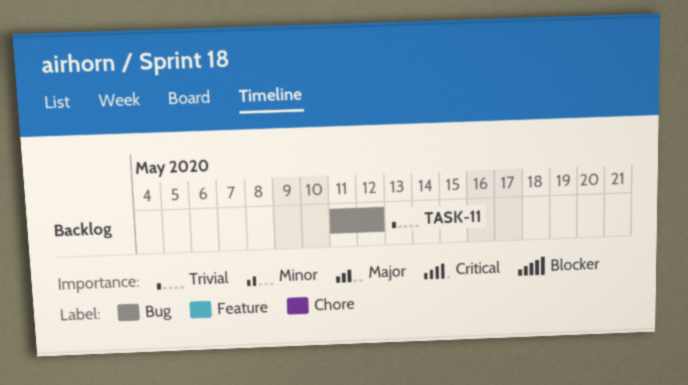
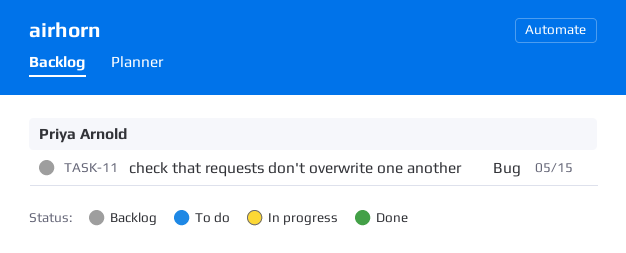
TASK-11, due: May 12 -> May 15

